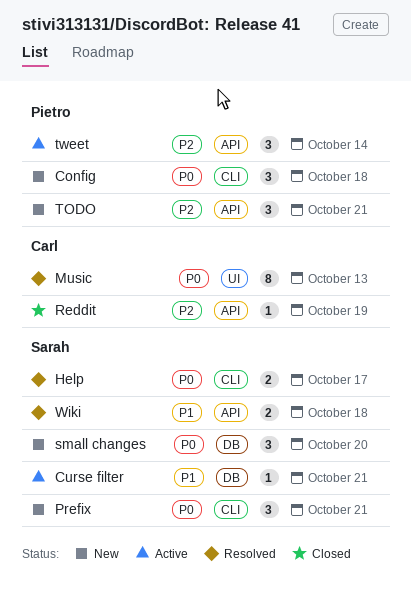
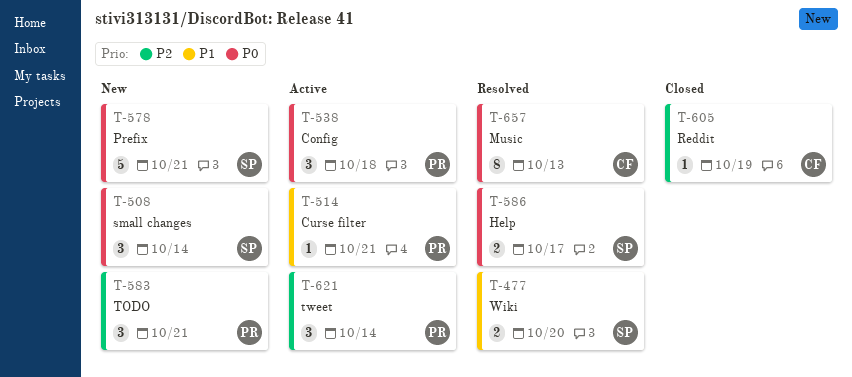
Config, status: New -> Active
Curse filter, owner: Sarah -> Pietro
Prefix, estimate: 3 -> 5
small changes, due: Oct 20 -> Oct 14
Wiki, due: Oct 18 -> Oct 20

